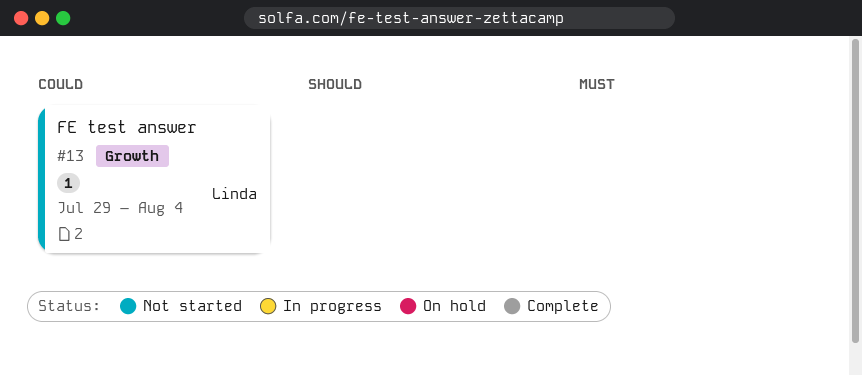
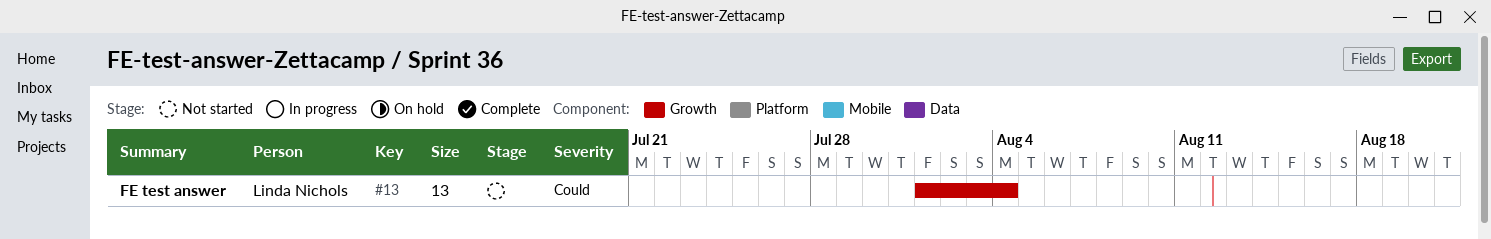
#13, estimate: 1 -> 13
#13, start: Jul 29 -> Aug 1

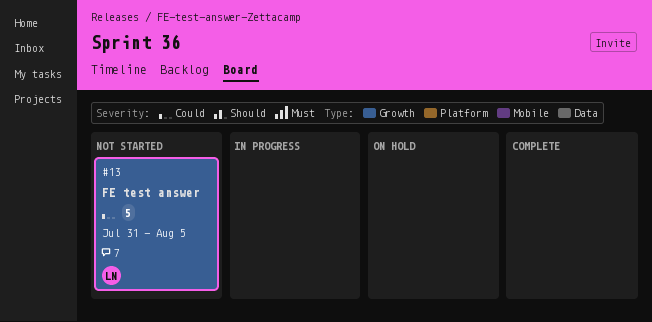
#13, estimate: 13 -> 5
#13, start: Aug 1 -> Jul 31
#13, due: Aug 4 -> Aug 5

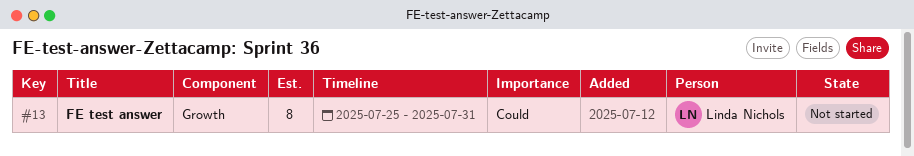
#13, estimate: 5 -> 8
#13, start: Jul 31 -> Jul 25
#13, due: Aug 5 -> Jul 31

